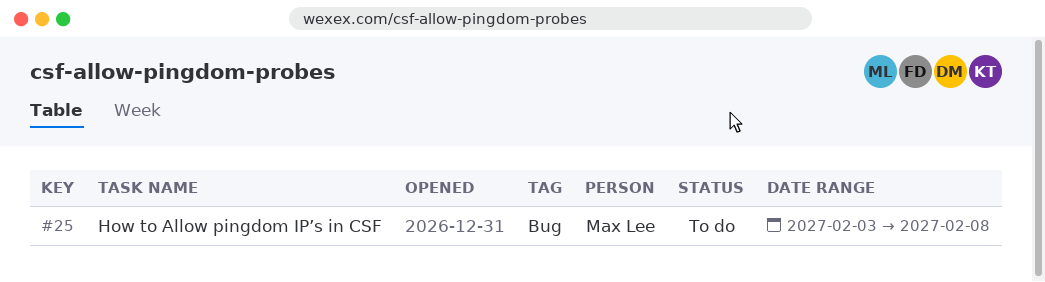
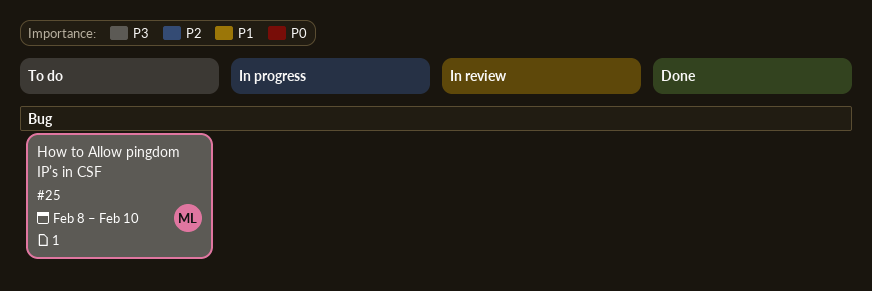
#25, start: Feb 3 -> Feb 8
#25, due: Feb 8 -> Feb 10

